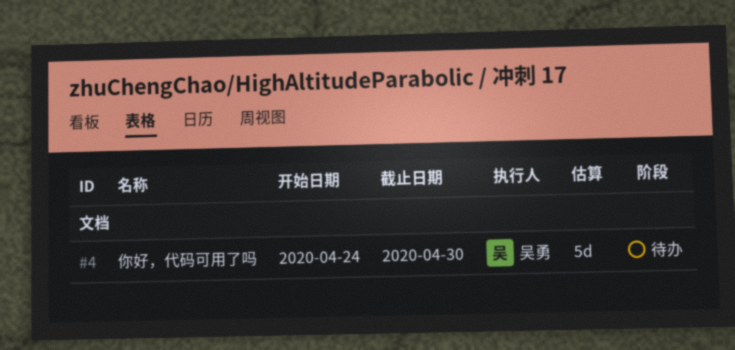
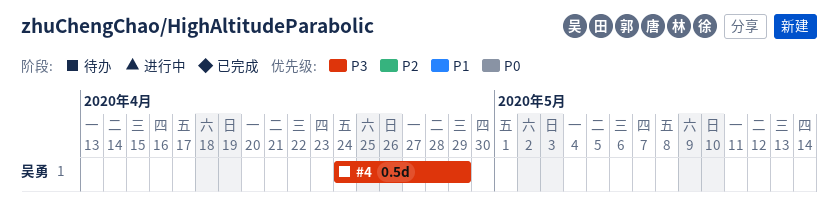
#4, estimate: 5d -> 0.5d
#4, due: Apr 30 -> Apr 29

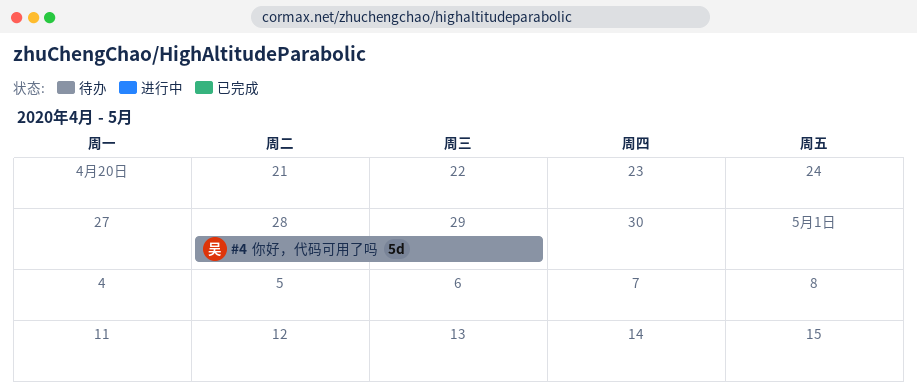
#4, estimate: 0.5d -> 5d
#4, start: Apr 24 -> Apr 28

